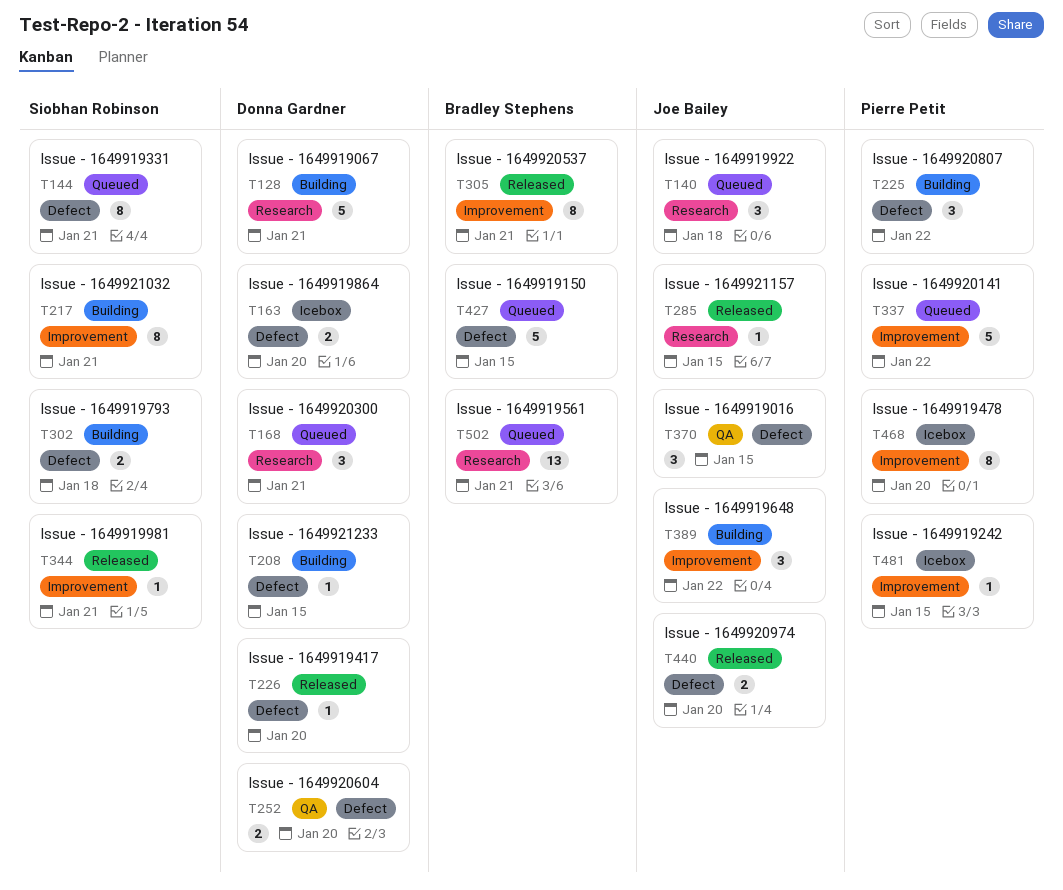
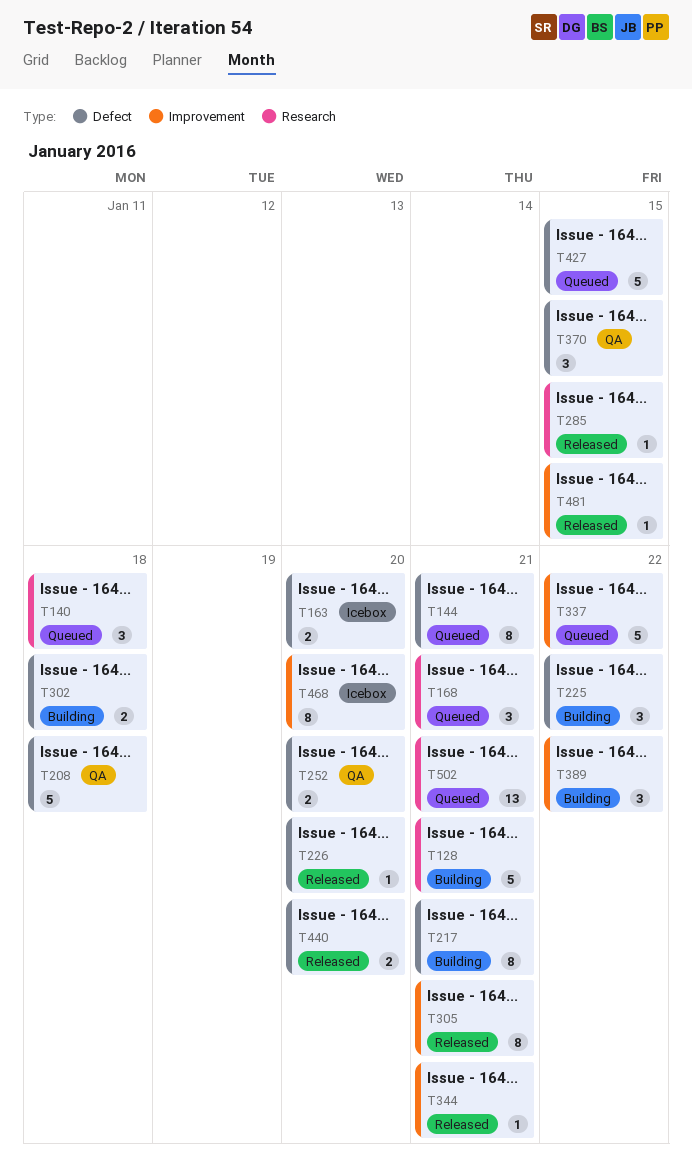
T208, status: Building -> QA
T208, estimate: 1 -> 5
T208, due: Jan 15 -> Jan 18
T217, label: Improvement -> Defect
T481, status: Icebox -> Released

